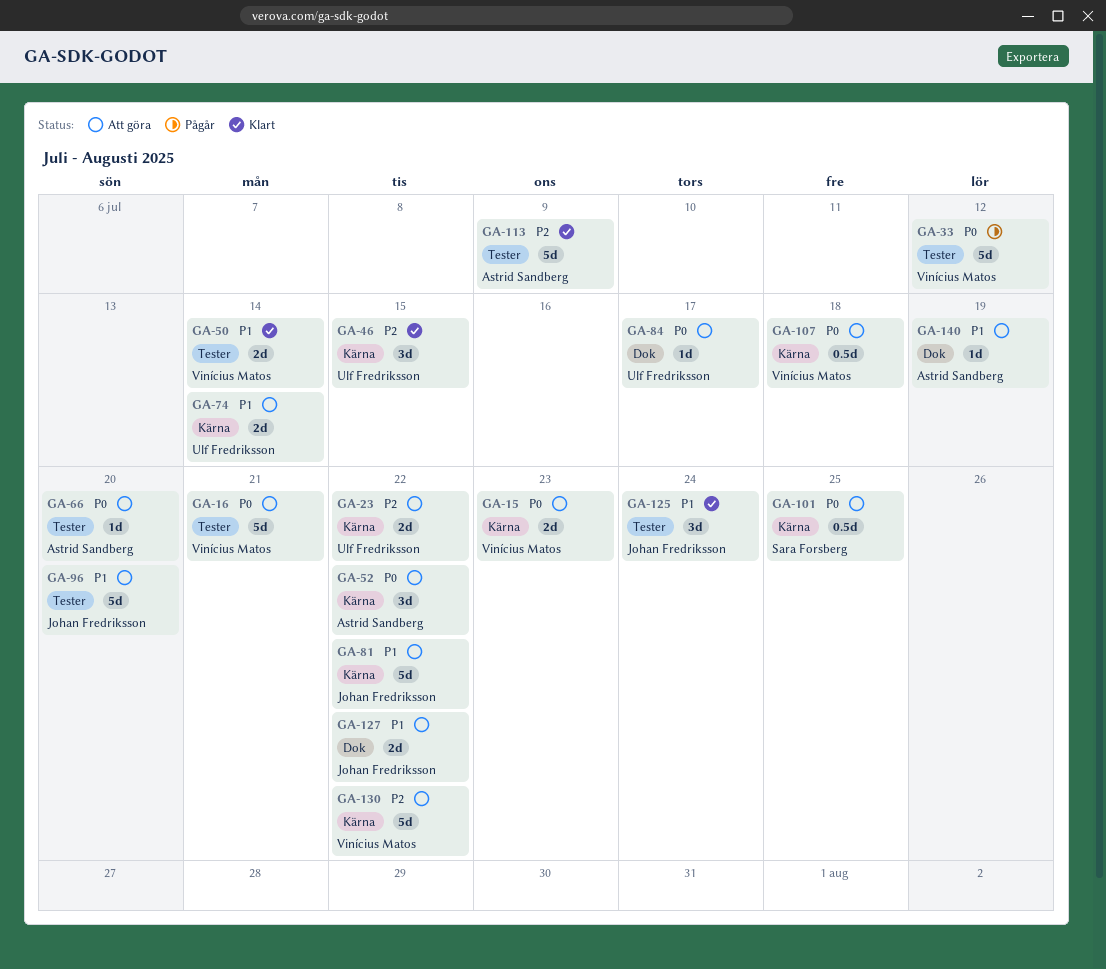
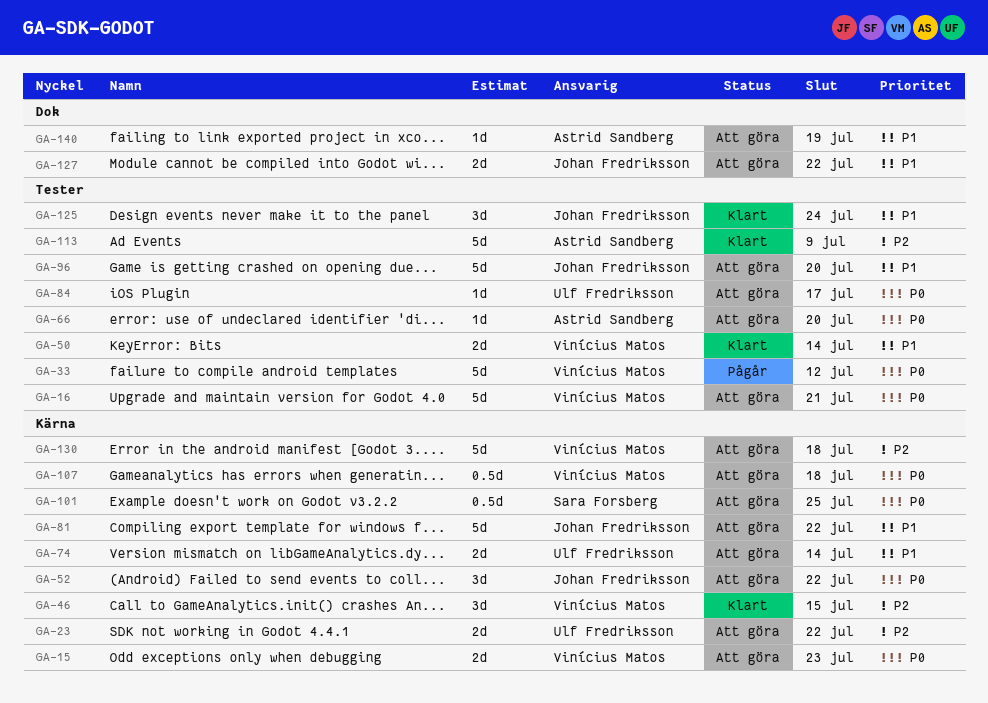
GA-46, owner: Ulf Fredriksson -> Vinícius Matos
GA-52, owner: Astrid Sandberg -> Johan Fredriksson
GA-84, label: Dok -> Tester
GA-130, due: Jul 22 -> Jul 18

